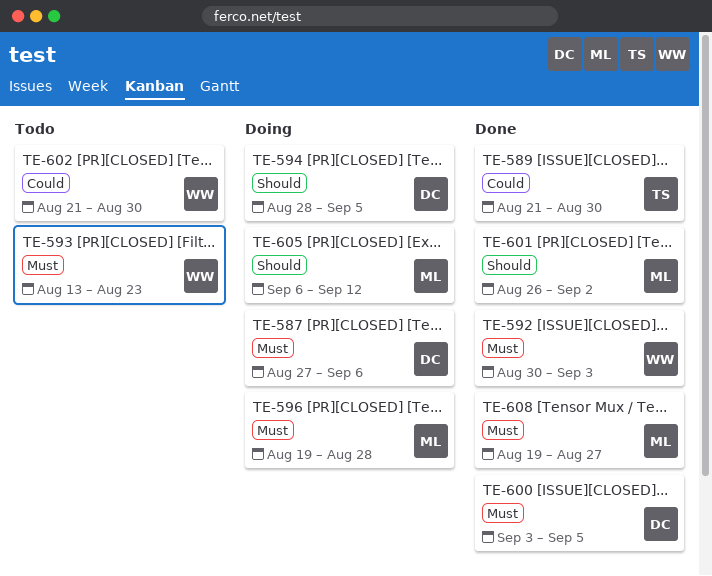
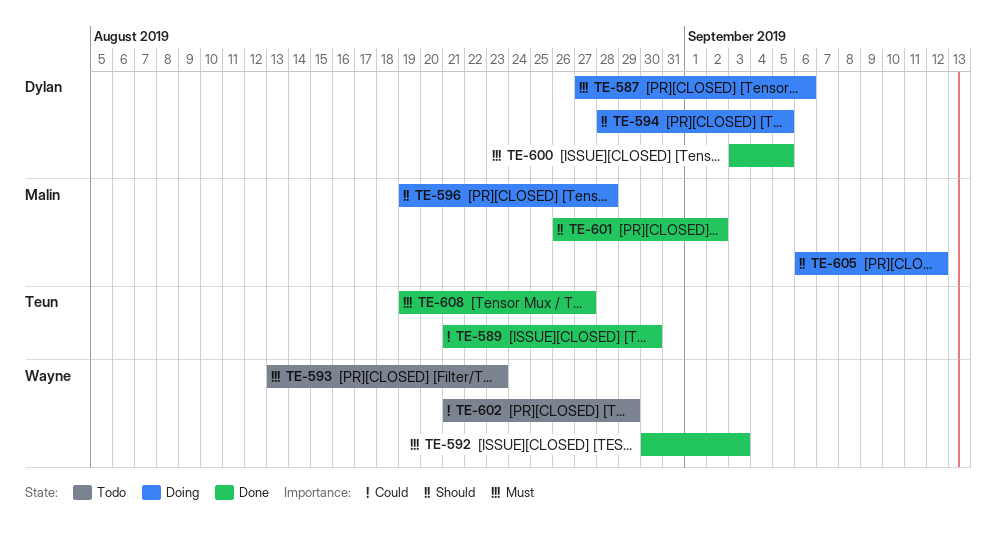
TE-596, priority: Must -> Should
TE-602, due: Aug 30 -> Aug 29
TE-608, owner: Malin -> Teun

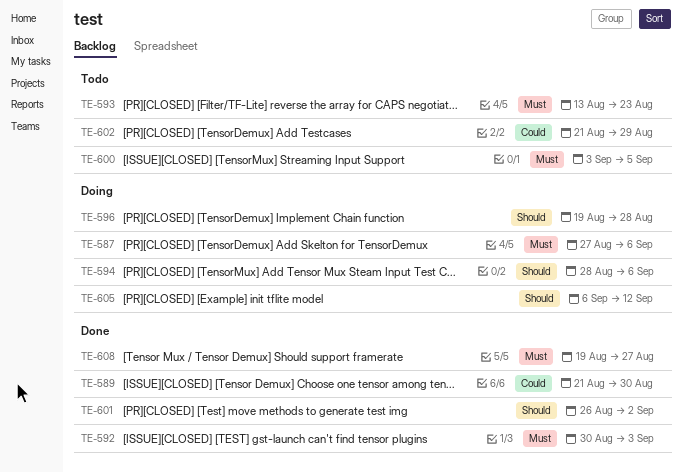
TE-594, due: Sep 5 -> Sep 6
TE-600, status: Done -> Todo

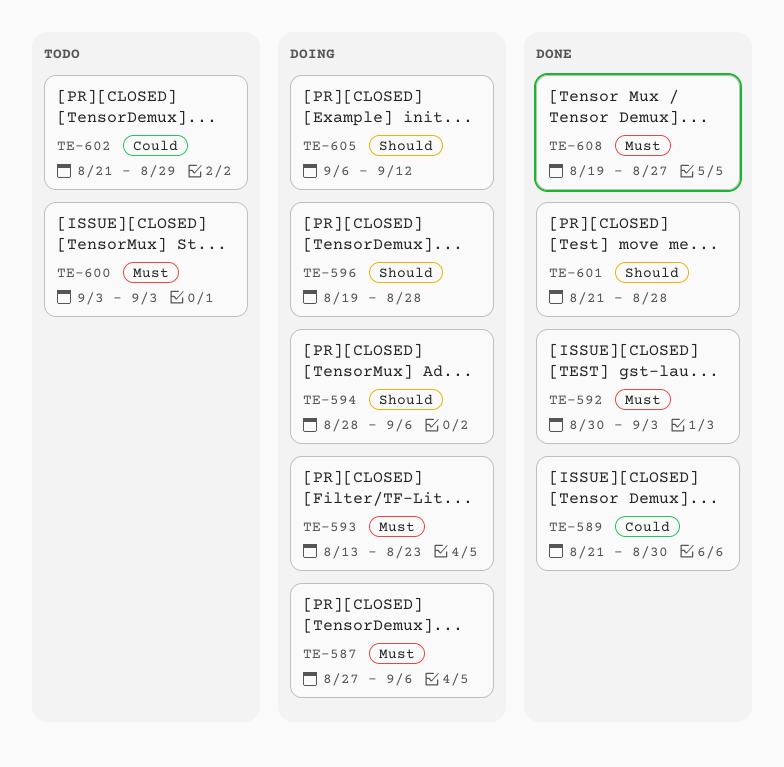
TE-593, status: Todo -> Doing
TE-600, due: Sep 5 -> Sep 3
TE-601, start: Aug 26 -> Aug 21
TE-601, due: Sep 2 -> Aug 28

